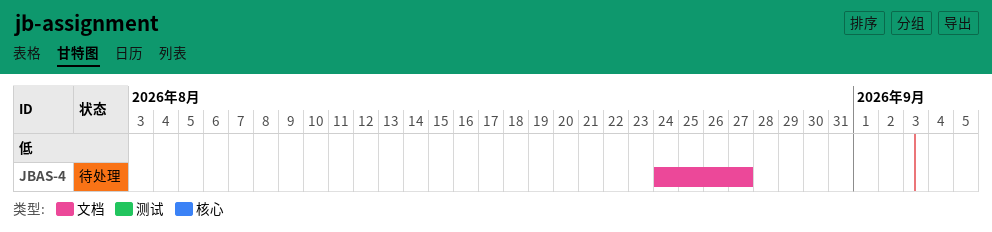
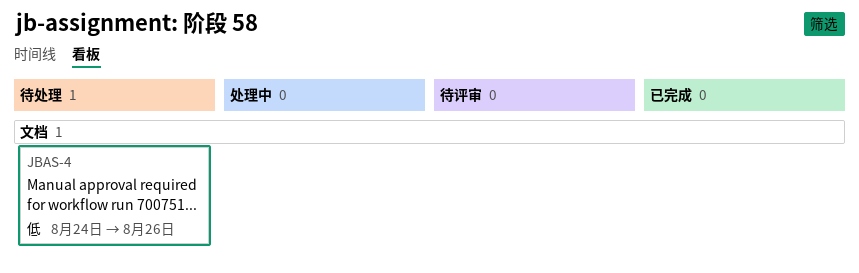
JBAS-4, due: Aug 27 -> Aug 26

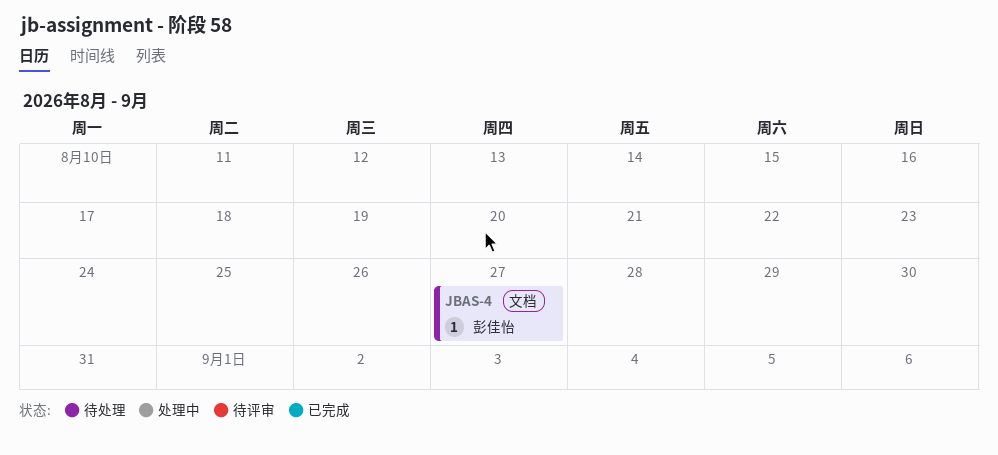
JBAS-4, due: Aug 26 -> Aug 27

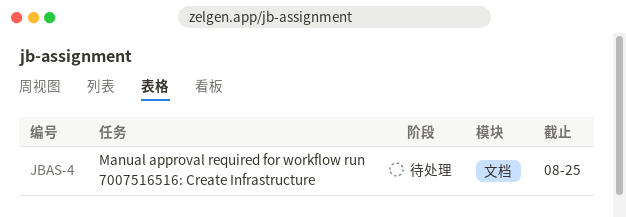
JBAS-4, due: Aug 27 -> Aug 25

